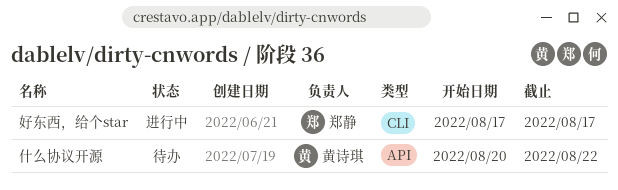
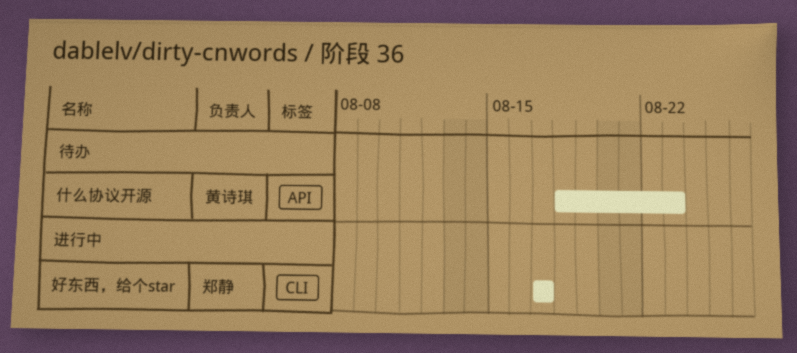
什么协议开源, start: Aug 20 -> Aug 18
什么协议开源, due: Aug 22 -> Aug 23

